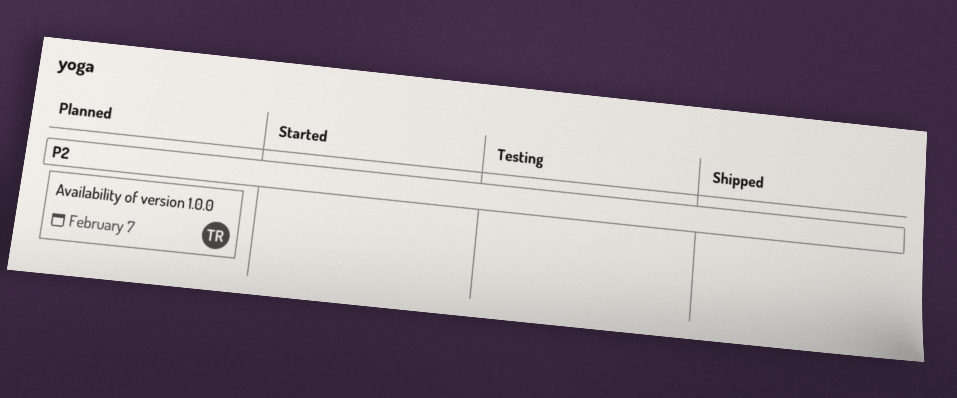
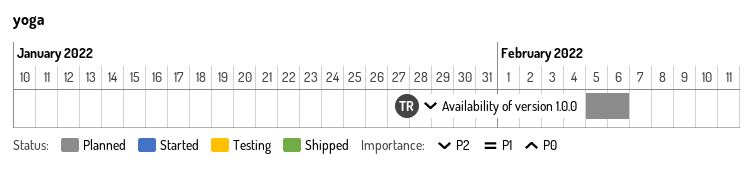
Availability of version 1.0.0, due: Feb 7 -> Feb 6

